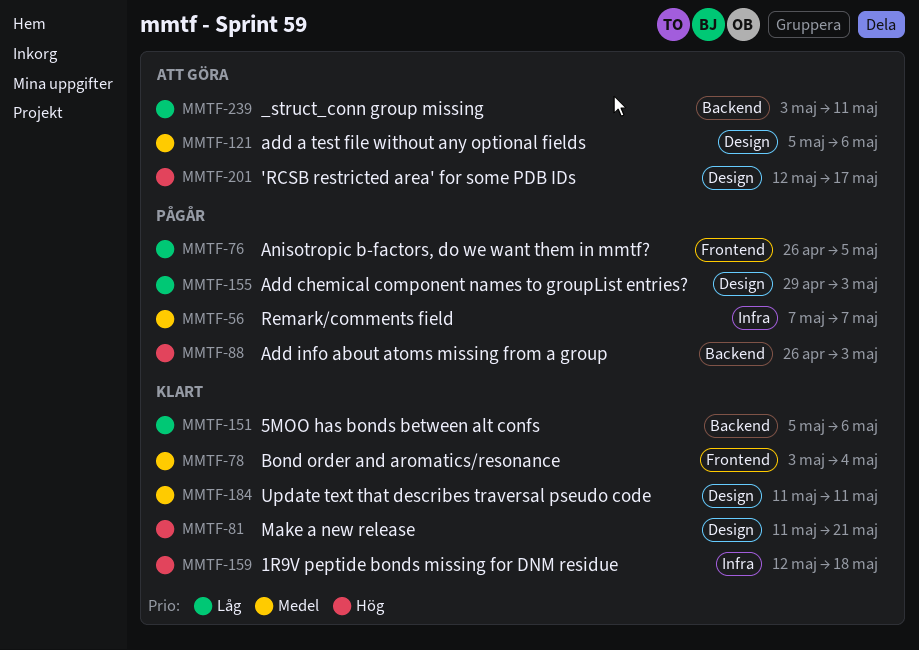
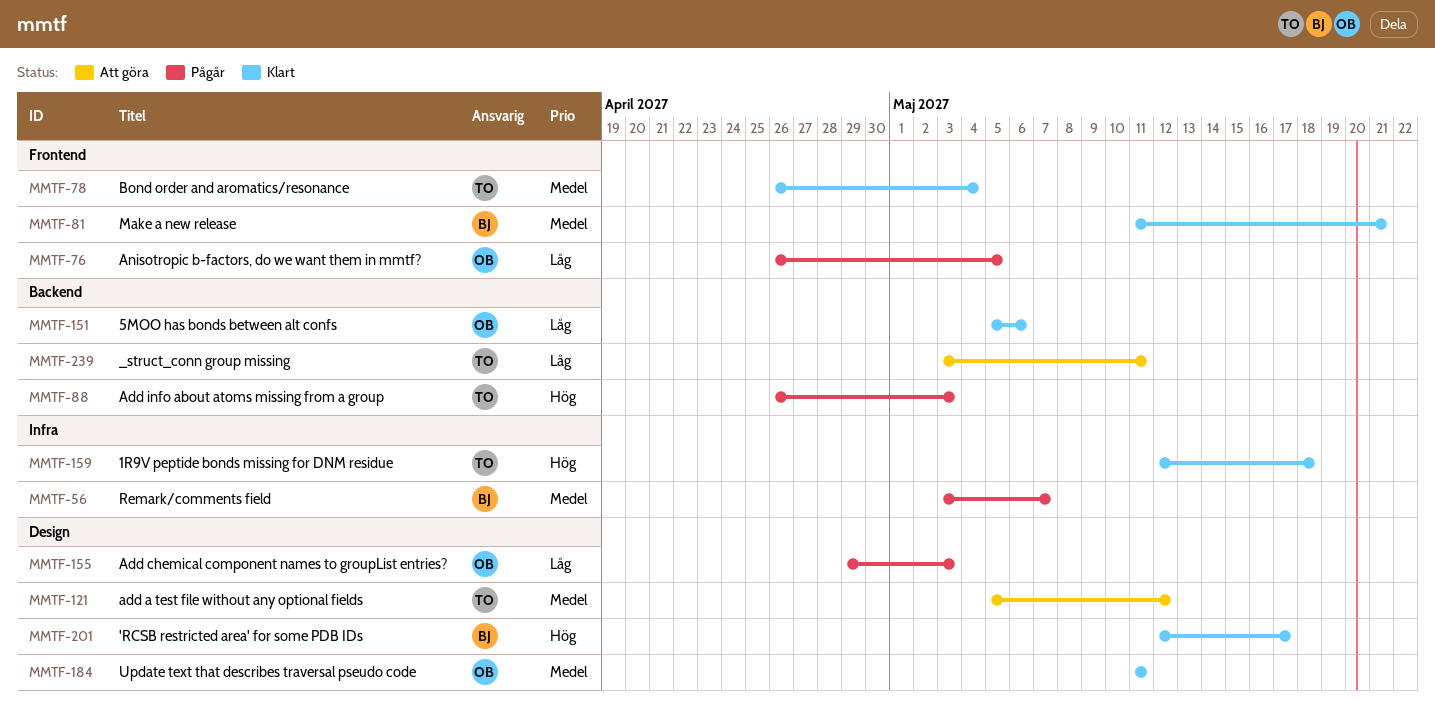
MMTF-56, start: May 7 -> May 3
MMTF-78, start: May 3 -> Apr 26
MMTF-81, priority: Hög -> Medel
MMTF-81, label: Design -> Frontend
MMTF-121, due: May 6 -> May 12
MMTF-201, status: Att göra -> Klart

